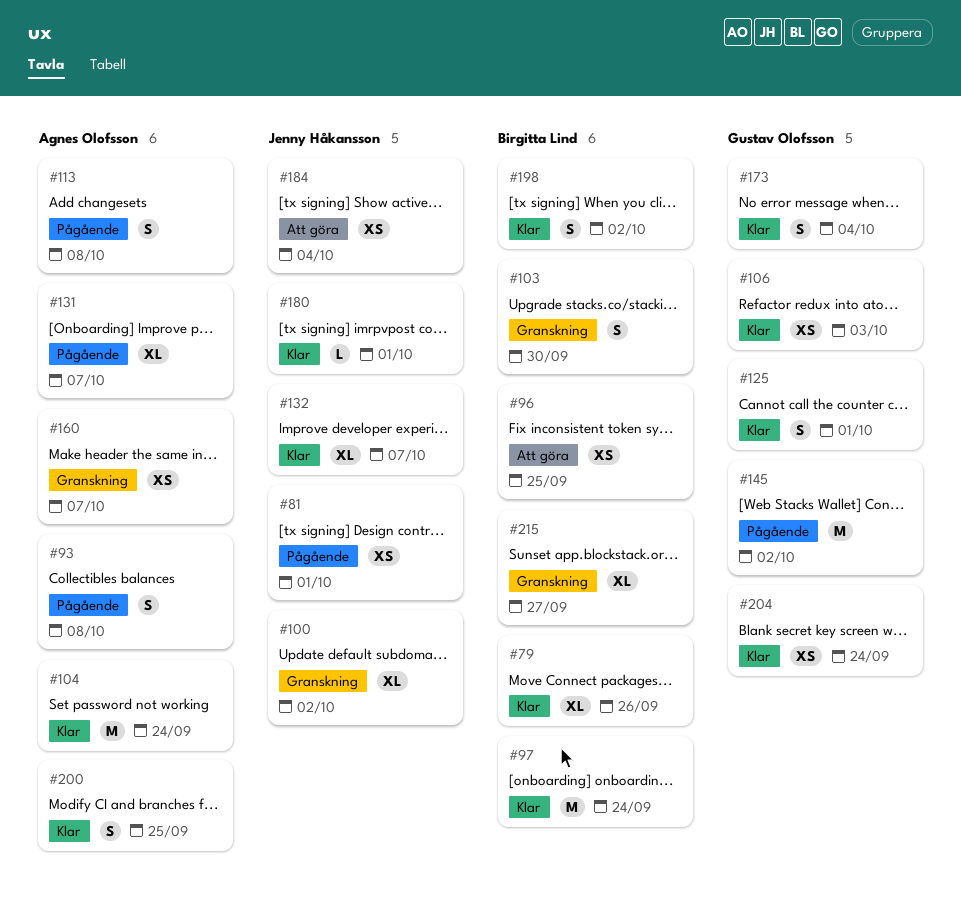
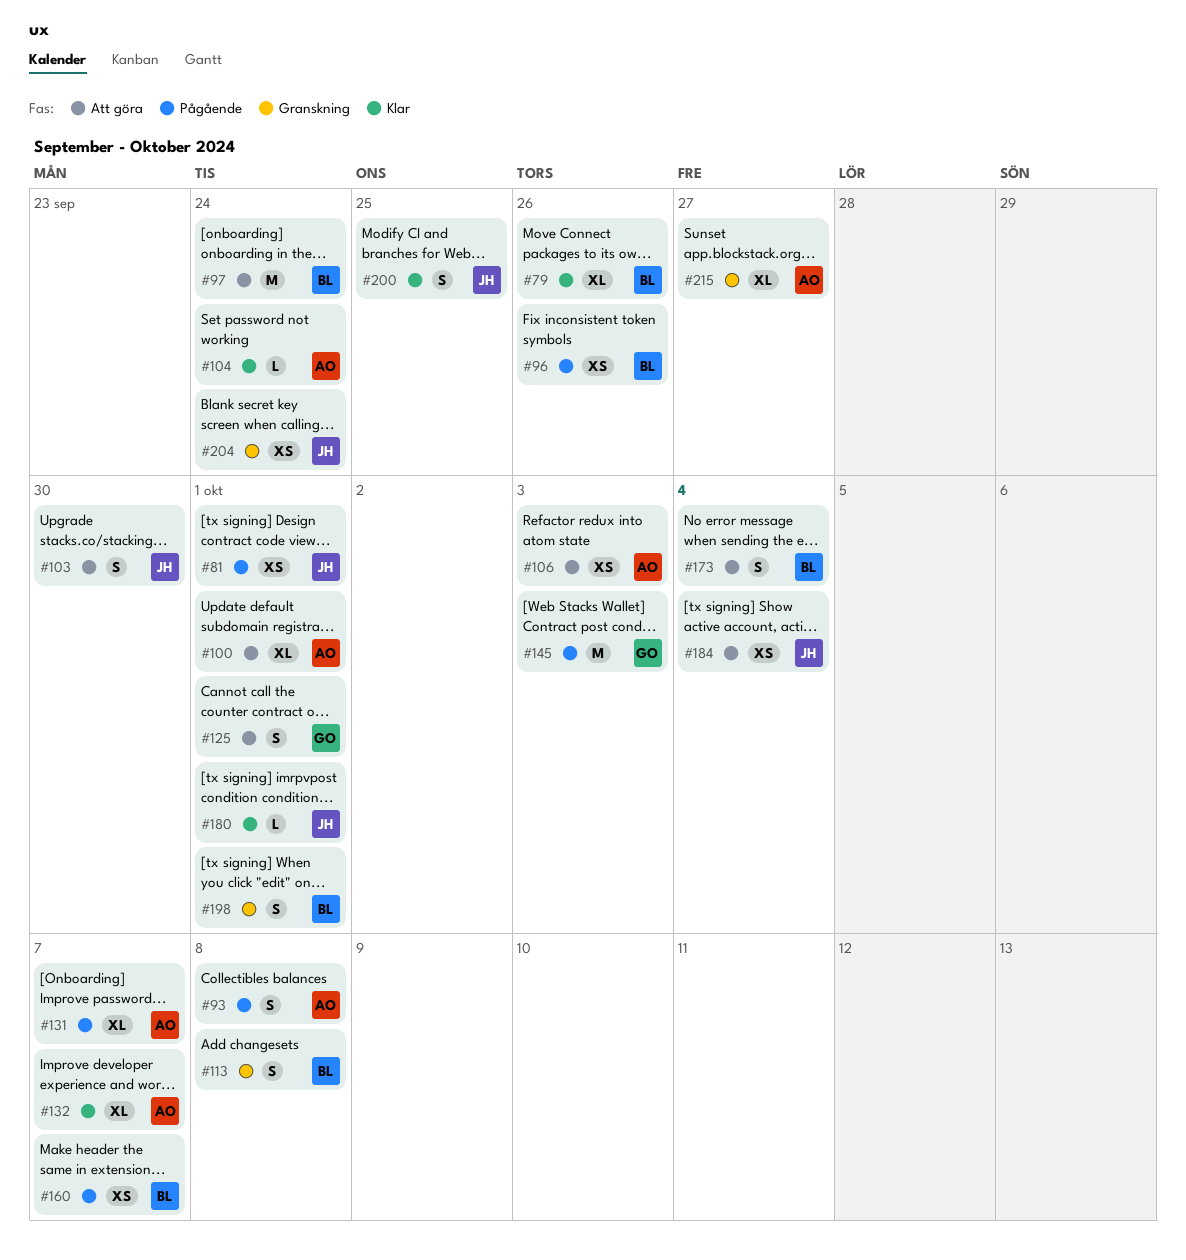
#96, status: Att göra -> Pågående
#96, due: Sep 25 -> Sep 26
#97, status: Klar -> Att göra
#100, status: Granskning -> Att göra
#100, owner: Jenny Håkansson -> Agnes Olofsson
#100, due: Oct 2 -> Oct 1
#103, status: Granskning -> Att göra
#103, owner: Birgitta Lind -> Jenny Håkansson
#104, estimate: M -> L
#106, status: Klar -> Att göra
#106, owner: Gustav Olofsson -> Agnes Olofsson
#113, status: Pågående -> Granskning
#113, owner: Agnes Olofsson -> Birgitta Lind
#125, status: Klar -> Att göra
#132, owner: Jenny Håkansson -> Agnes Olofsson
#145, due: Oct 2 -> Oct 3
#160, status: Granskning -> Pågående
#160, owner: Agnes Olofsson -> Birgitta Lind
#173, status: Klar -> Att göra
#173, owner: Gustav Olofsson -> Birgitta Lind
#198, status: Klar -> Granskning
#198, due: Oct 2 -> Oct 1
#200, owner: Agnes Olofsson -> Jenny Håkansson
#204, status: Klar -> Granskning
#204, owner: Gustav Olofsson -> Jenny Håkansson
#215, owner: Birgitta Lind -> Agnes Olofsson

